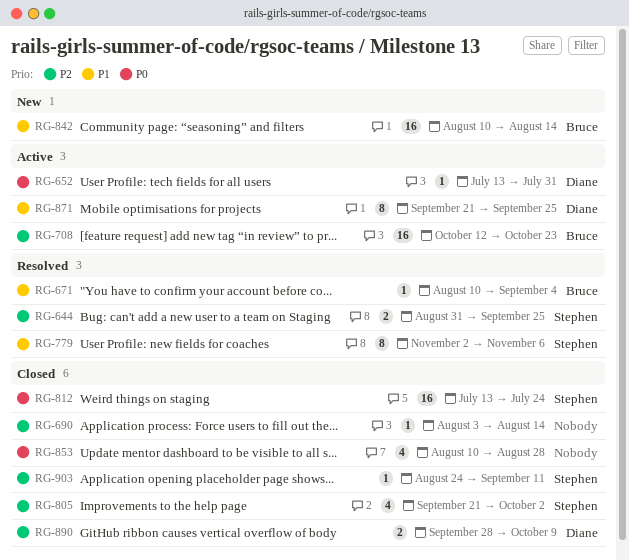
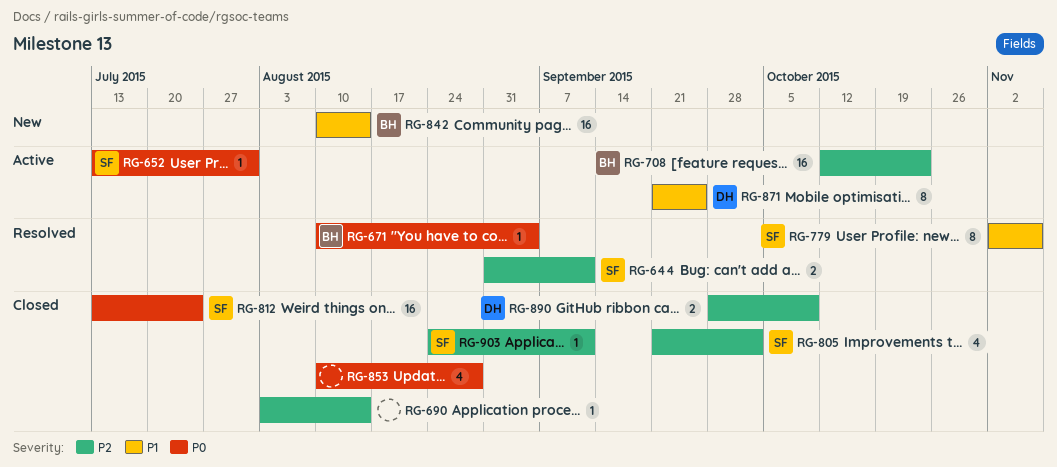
RG-644, due: Sep 25 -> Sep 11
RG-652, owner: Diane -> Stephen
RG-671, priority: P1 -> P0

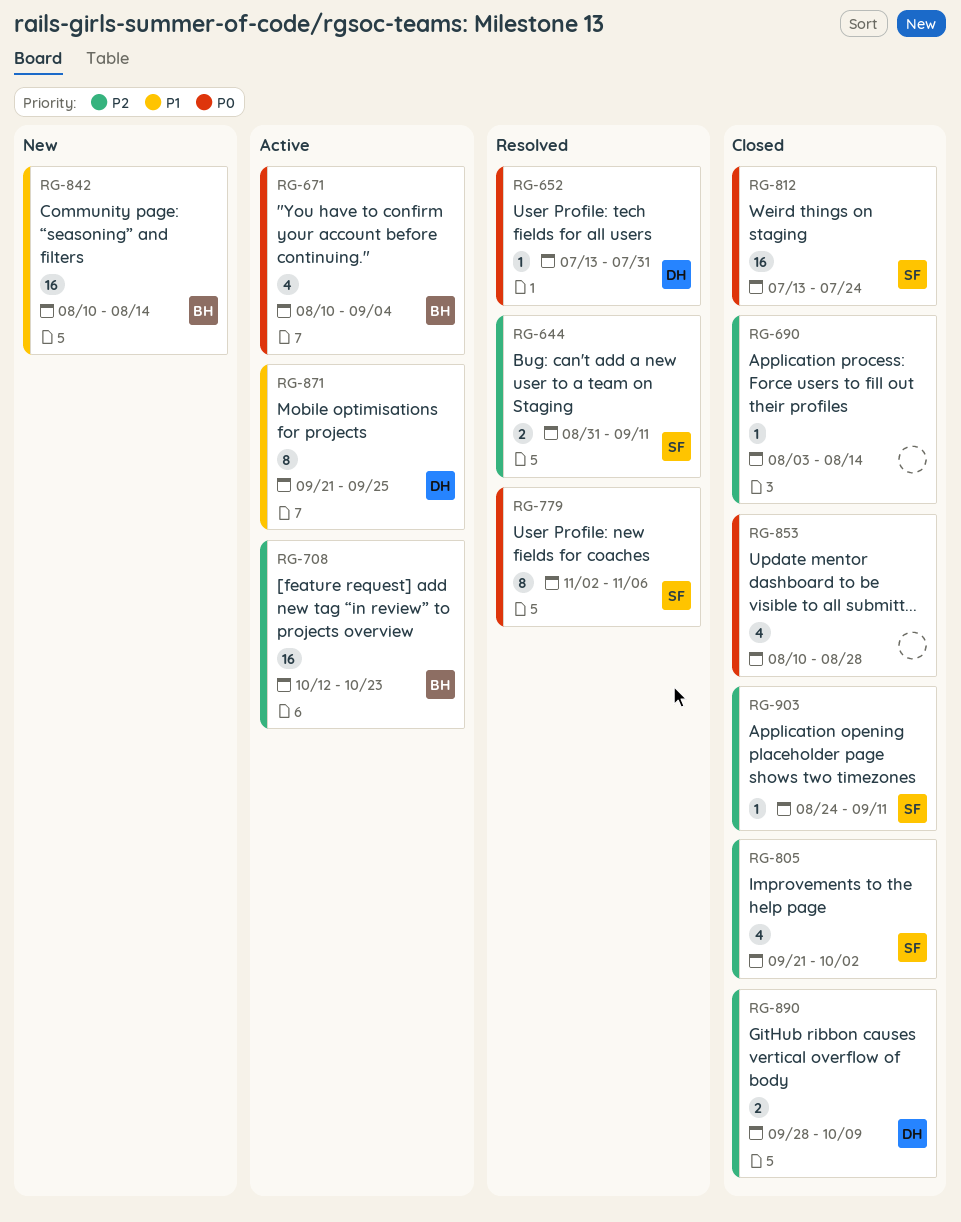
RG-652, status: Active -> Resolved
RG-652, owner: SF -> DH
RG-671, status: Resolved -> Active
RG-671, estimate: 1 -> 4
RG-779, priority: P1 -> P0

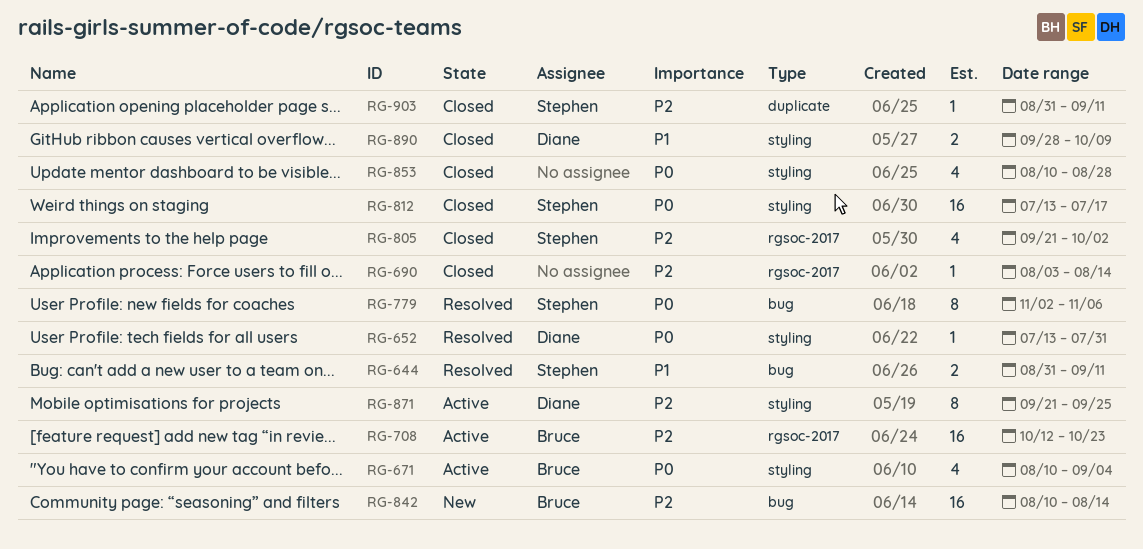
RG-644, priority: P2 -> P1
RG-812, due: Jul 24 -> Jul 17
RG-842, priority: P1 -> P2
RG-871, priority: P1 -> P2
RG-890, priority: P2 -> P1
RG-903, start: Aug 24 -> Aug 31

